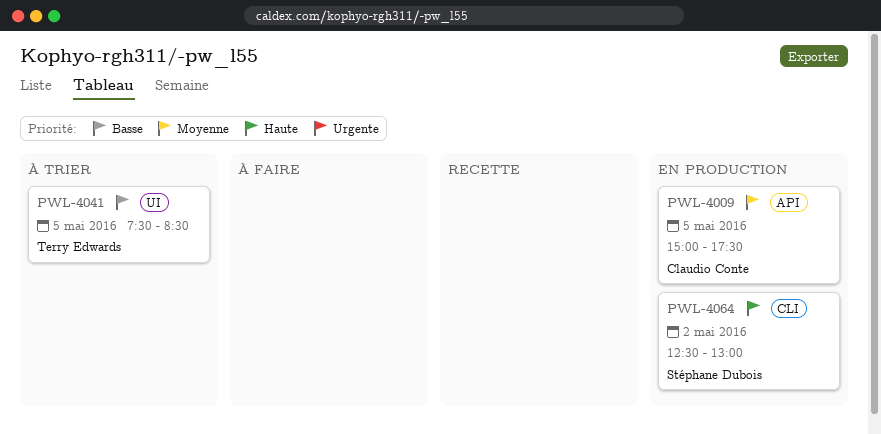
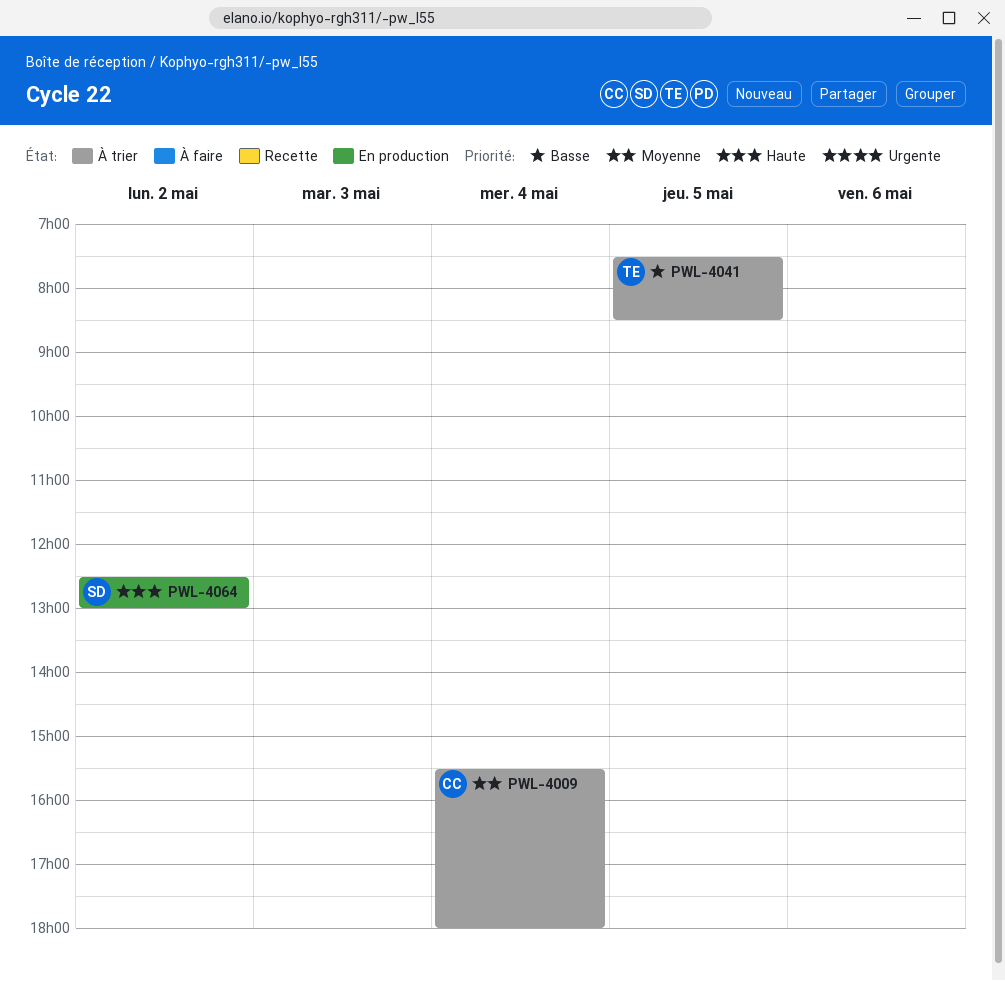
PWL-4009, status: En production -> À trier
PWL-4009, day: May 5 -> May 4
PWL-4009, begins: 15:00 -> 15:30
PWL-4009, ends: 17:30 -> 18:00

